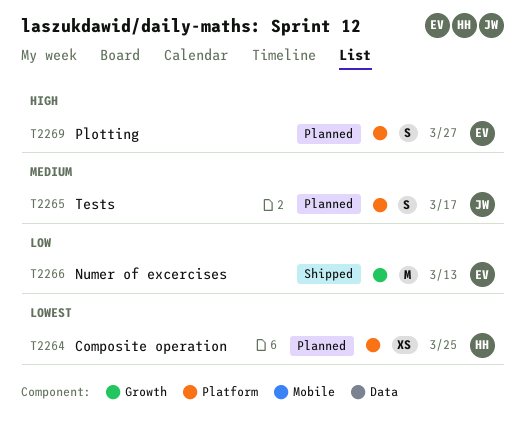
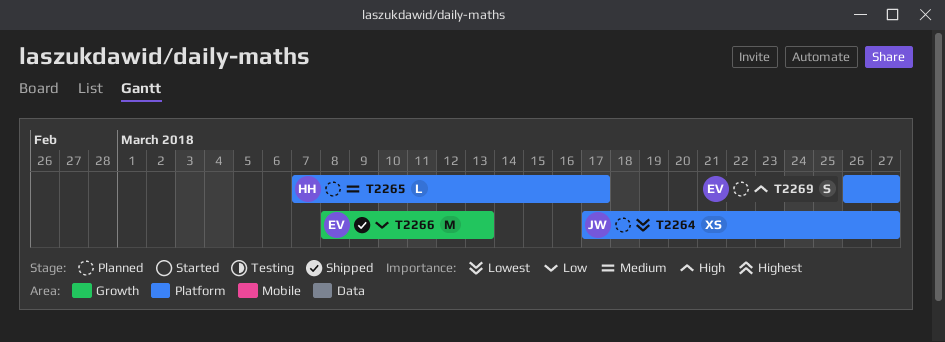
T2264, owner: HH -> JW
T2264, due: Mar 25 -> Mar 27
T2265, owner: JW -> HH
T2265, estimate: S -> L

